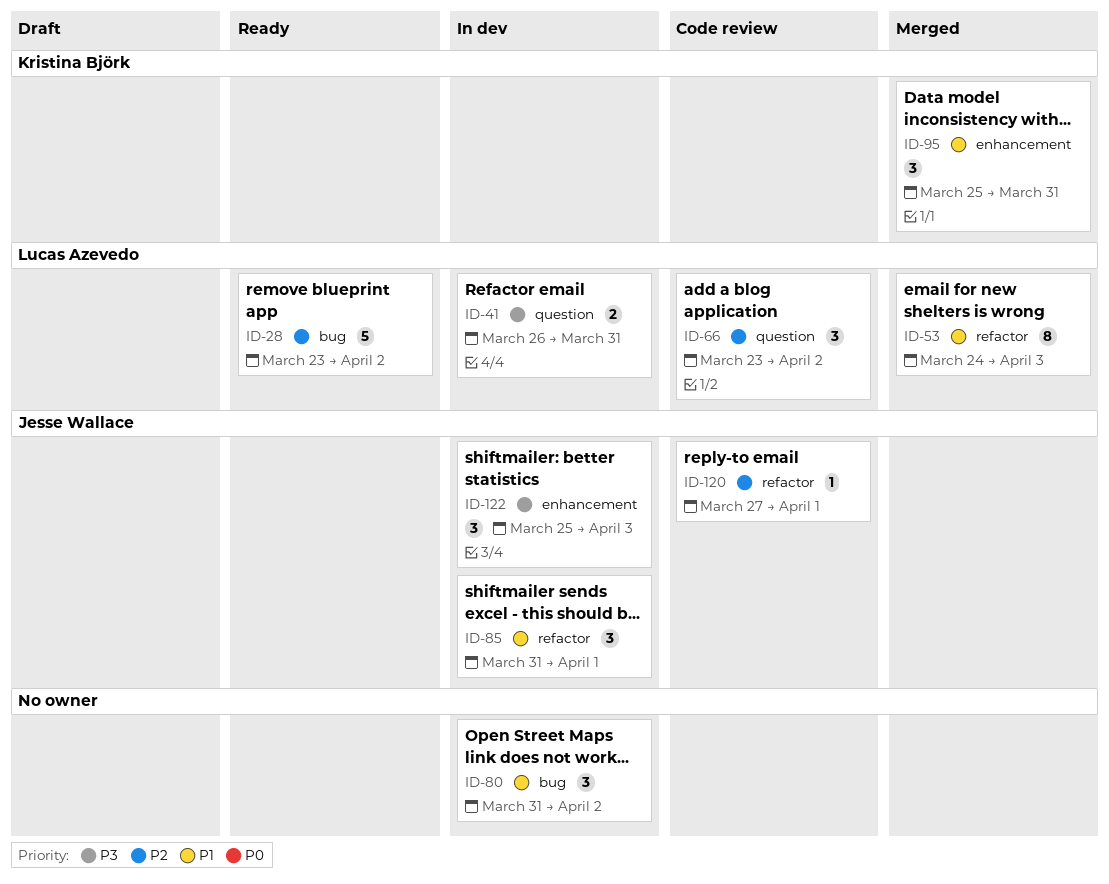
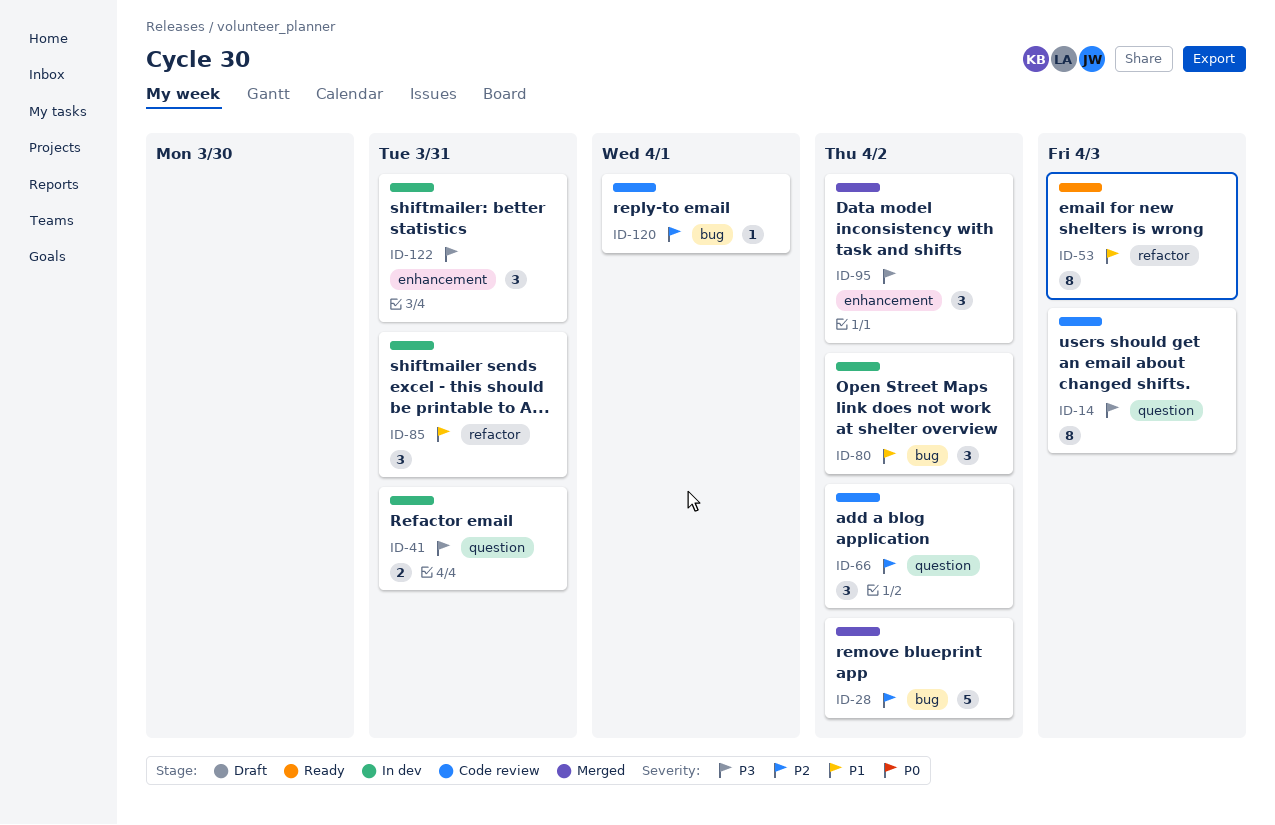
ID-14: none -> present
ID-28, status: Ready -> Merged
ID-53, status: Merged -> Ready
ID-85, due: Apr 1 -> Mar 31
ID-95, priority: P1 -> P3
ID-95, due: Mar 31 -> Apr 2
ID-120, label: refactor -> bug
ID-122, due: Apr 3 -> Mar 31

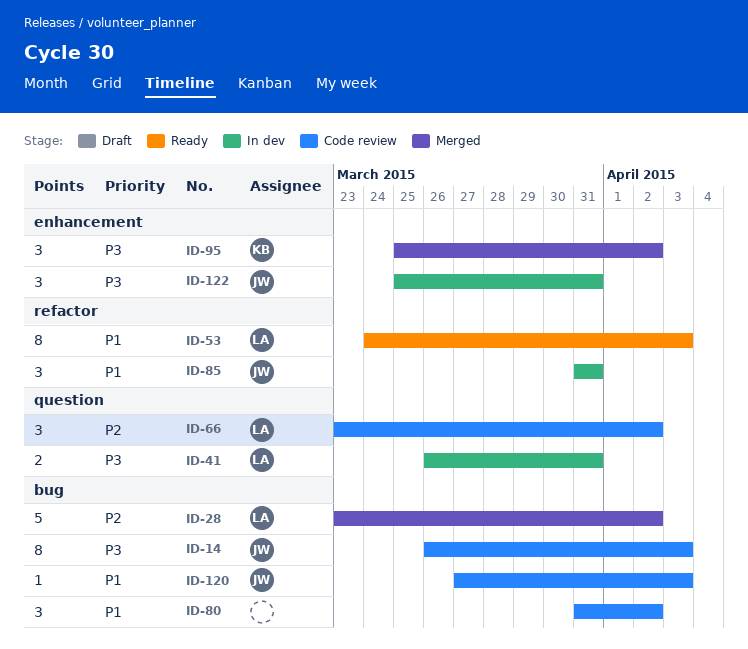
ID-14, label: question -> bug
ID-80, status: In dev -> Code review
ID-120, priority: P2 -> P1
ID-120, due: Apr 1 -> Apr 3

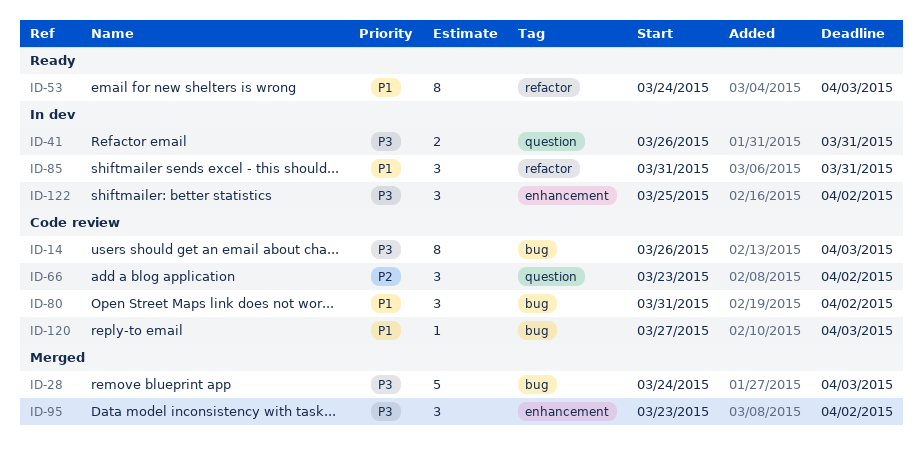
ID-28, priority: P2 -> P3
ID-28, start: Mar 23 -> Mar 24
ID-28, due: Apr 2 -> Apr 3
ID-95, start: Mar 25 -> Mar 23
ID-122, due: Mar 31 -> Apr 2

